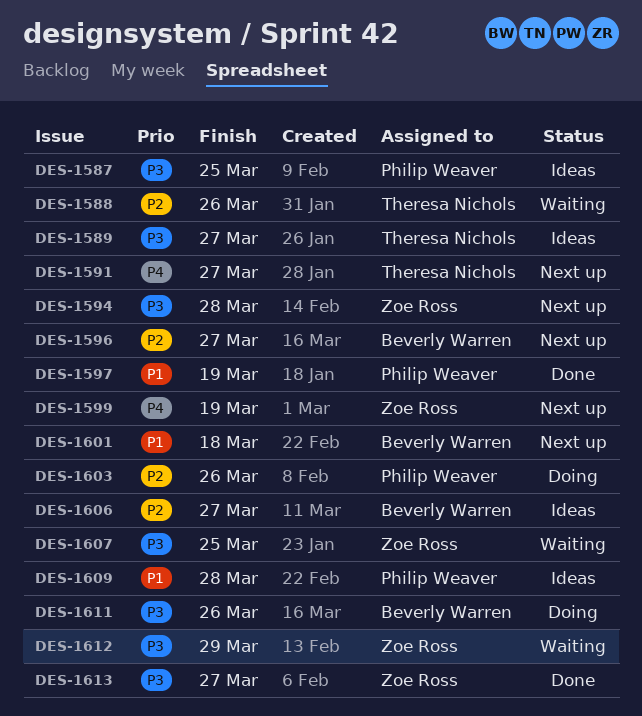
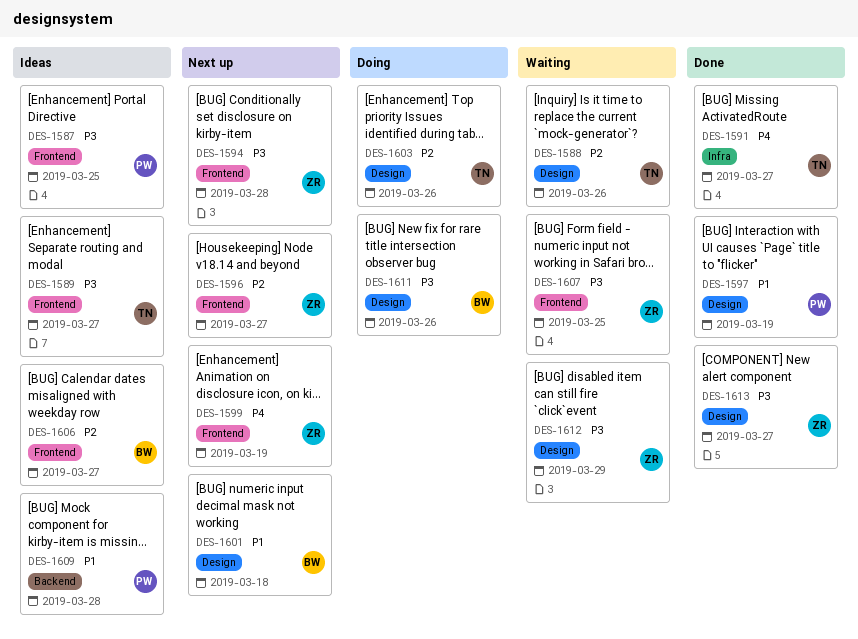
DES-1591, status: Next up -> Done
DES-1596, owner: Beverly Warren -> Zoe Ross
DES-1603, owner: Philip Weaver -> Theresa Nichols

